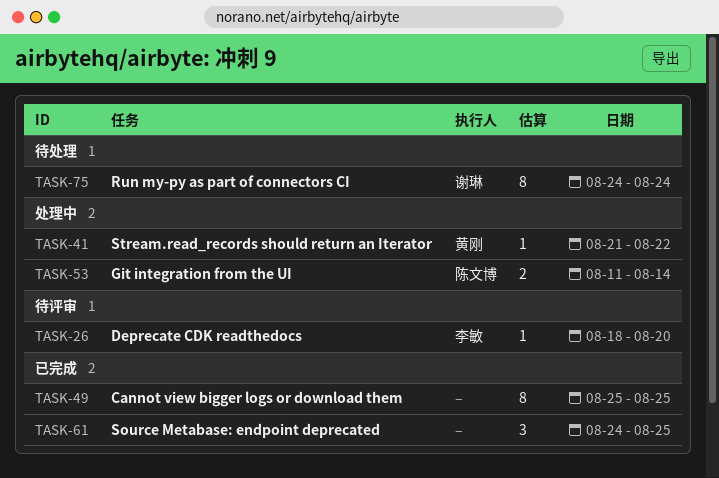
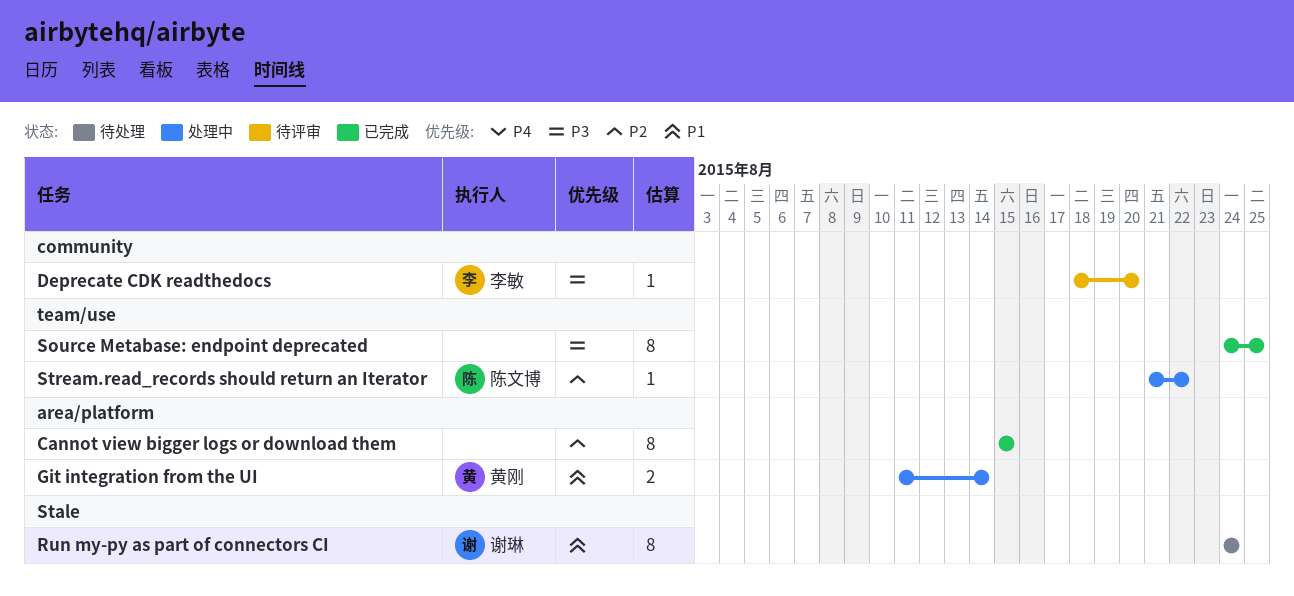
Cannot view bigger logs or download them, start: Aug 25 -> Aug 15
Cannot view bigger logs or download them, due: Aug 25 -> Aug 15
Git integration from the UI, owner: 陈文博 -> 黄刚
Source Metabase: endpoint deprecated, estimate: 3 -> 8
Stream.read_records should return an Iterator, owner: 黄刚 -> 陈文博

